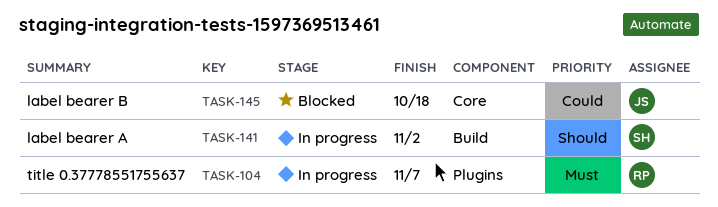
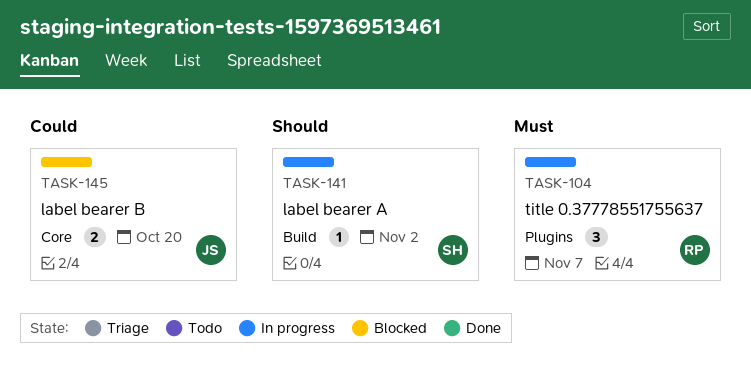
TASK-145, due: Oct 18 -> Oct 20

